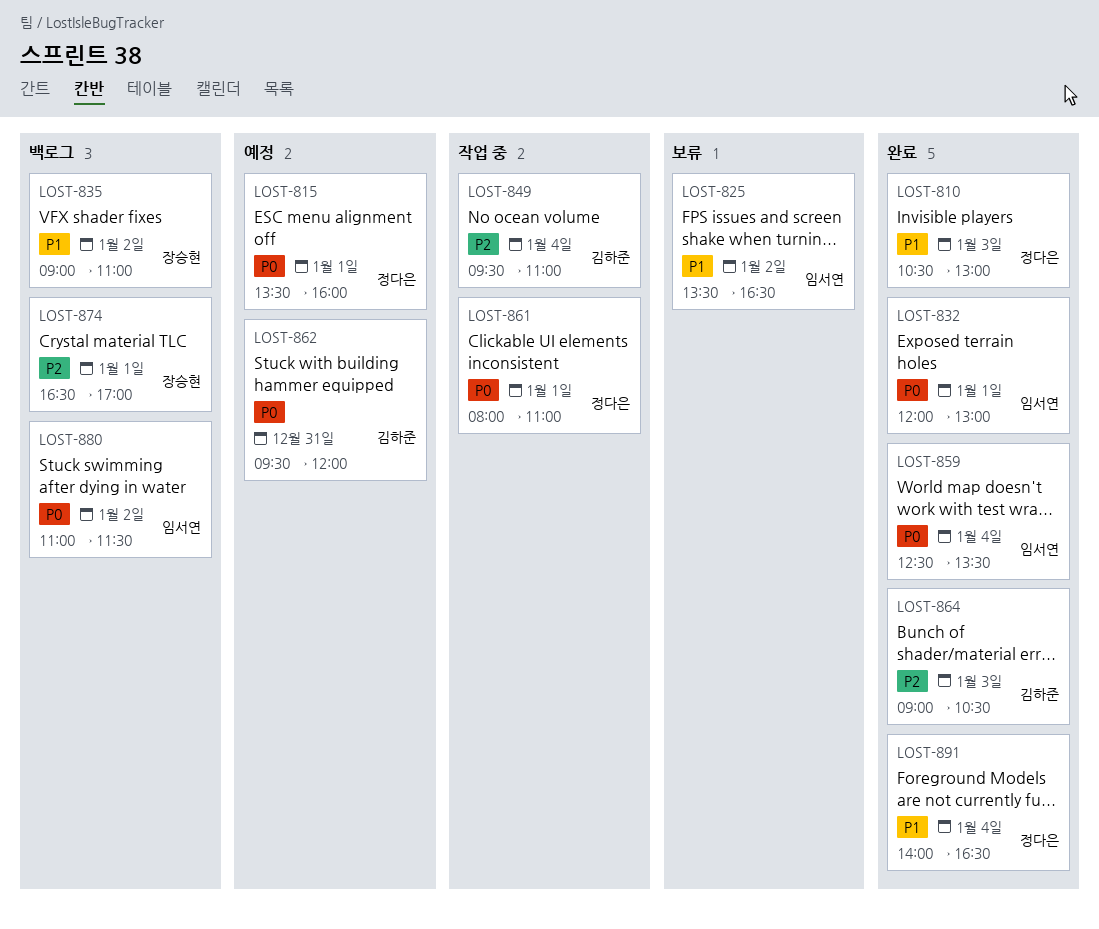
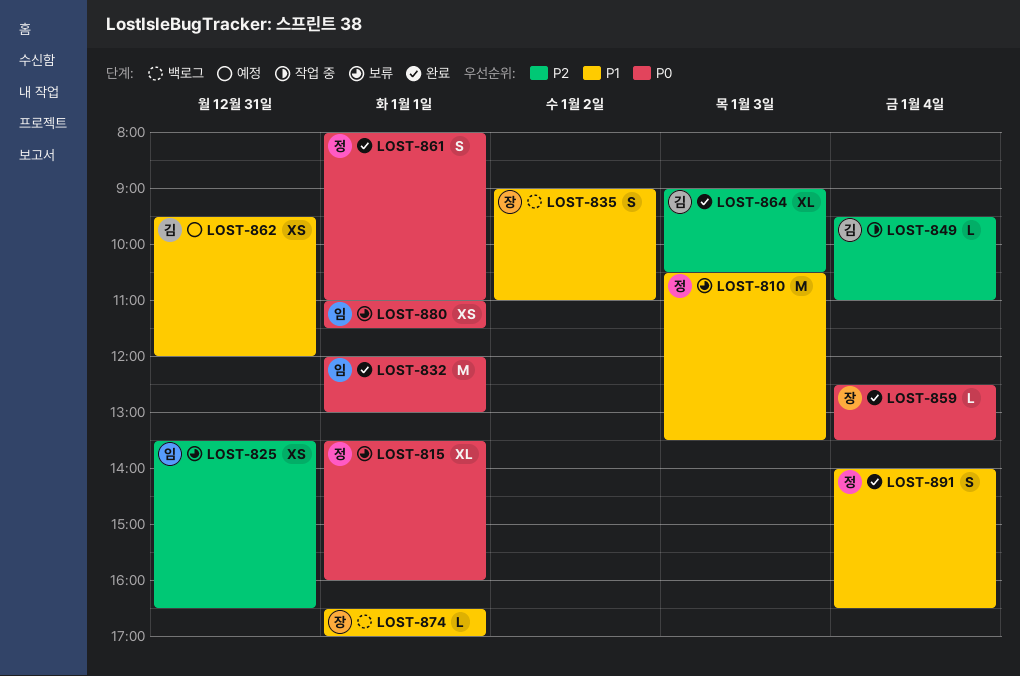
LOST-810, status: 완료 -> 보류
LOST-810, ends: 13:00 -> 13:30
LOST-815, status: 예정 -> 보류
LOST-825, priority: P1 -> P2
LOST-825, day: Jan 2 -> Dec 31
LOST-859, owner: 임서연 -> 장승현
LOST-861, status: 작업 중 -> 완료
LOST-862, priority: P0 -> P1
LOST-874, priority: P2 -> P1
LOST-880, status: 백로그 -> 보류
LOST-880, day: Jan 2 -> Jan 1

